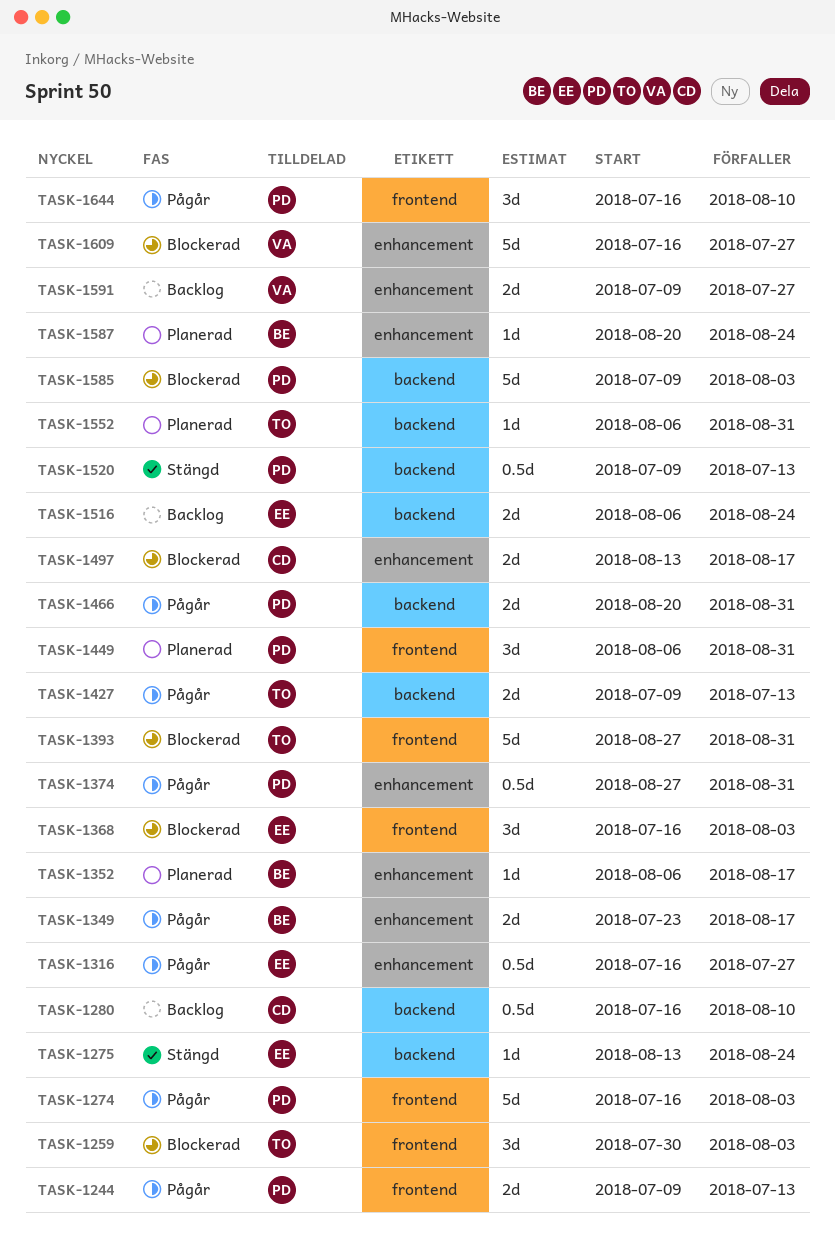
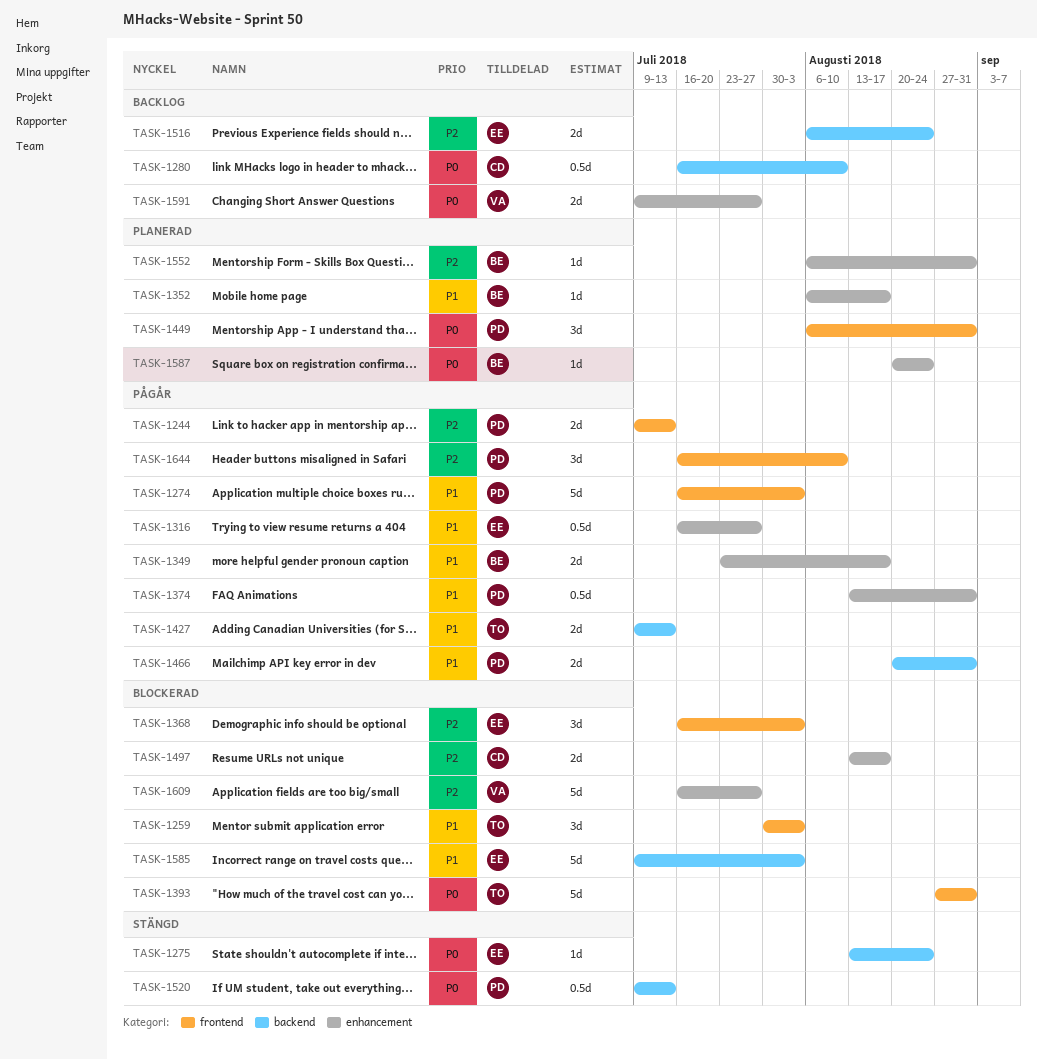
TASK-1374, start: Aug 27 -> Aug 13
TASK-1552, owner: TO -> BE
TASK-1552, label: backend -> enhancement
TASK-1585, owner: PD -> EE

